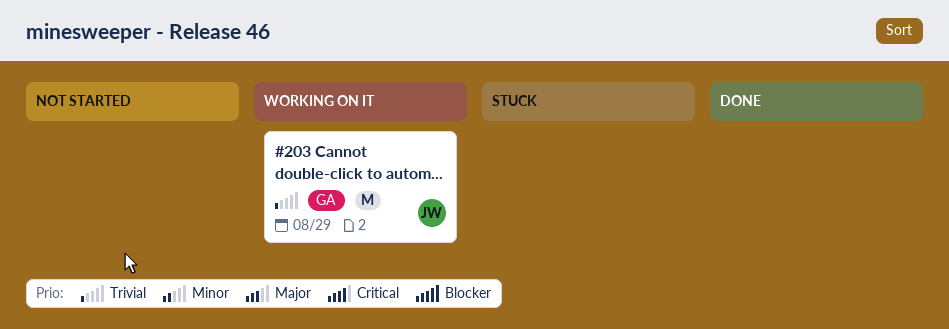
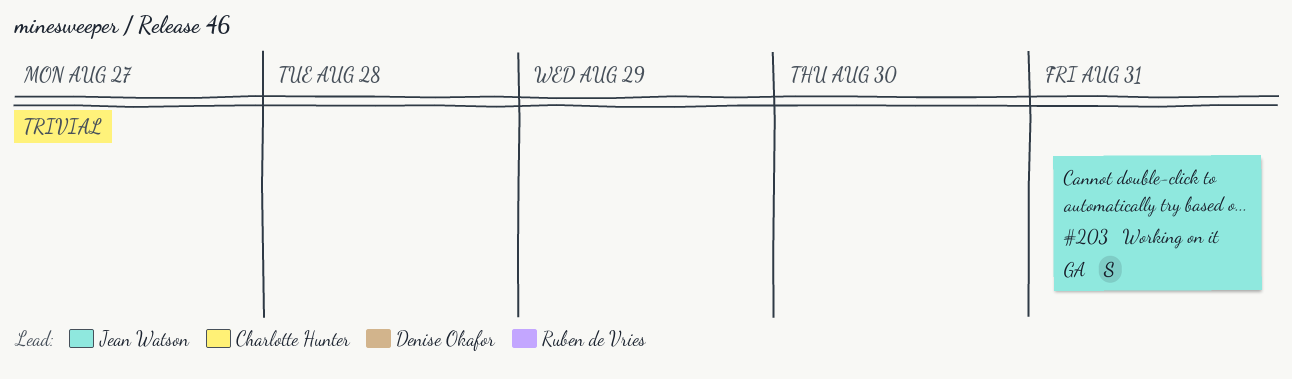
#203, estimate: M -> S
#203, due: Aug 29 -> Aug 31

